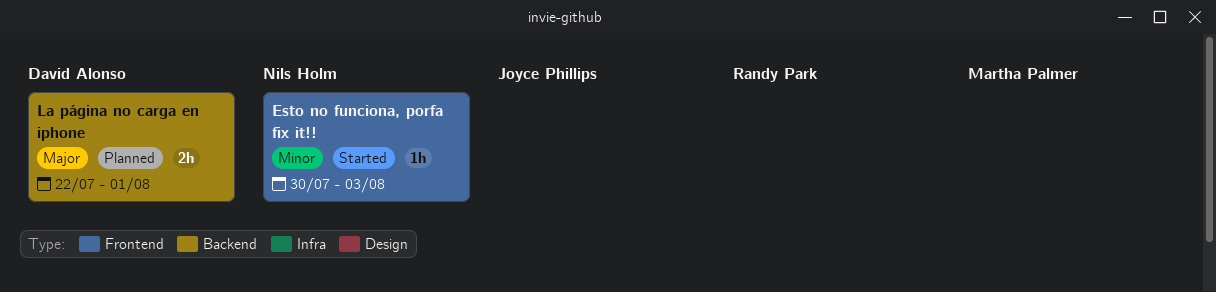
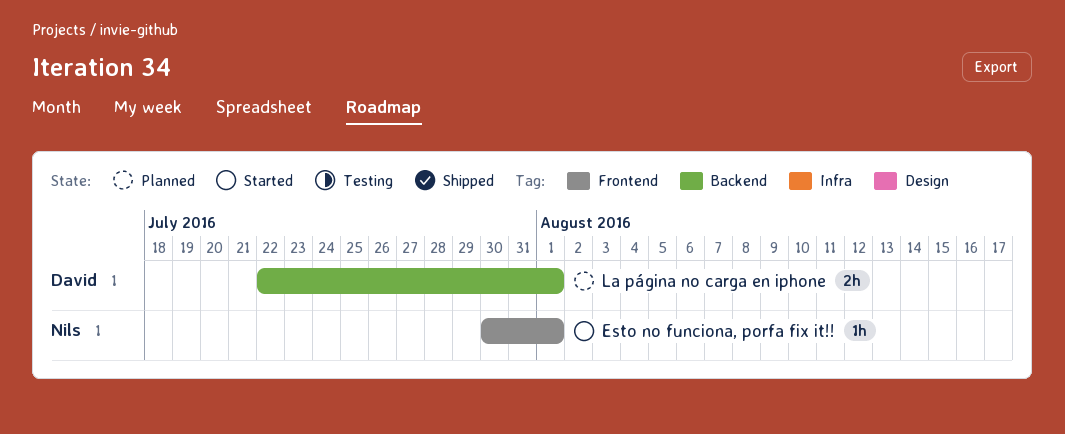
Esto no funciona, porfa fix it!!, due: Aug 3 -> Aug 1

